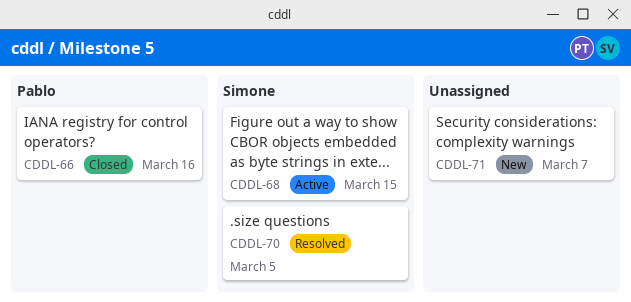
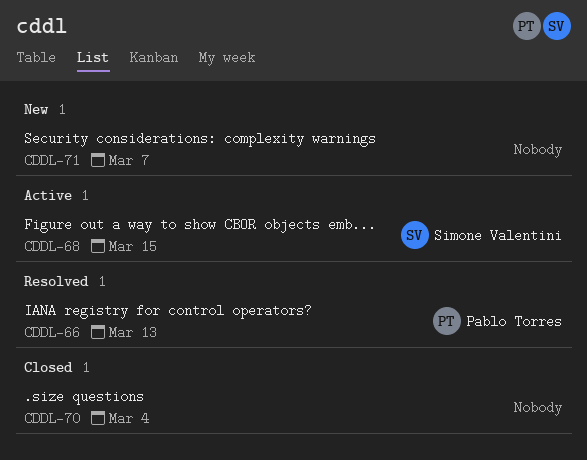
CDDL-66, status: Closed -> Resolved
CDDL-66, due: Mar 16 -> Mar 13
CDDL-70, status: Resolved -> Closed
CDDL-70, owner: Simone Valentini -> none
CDDL-70, due: Mar 5 -> Mar 4

